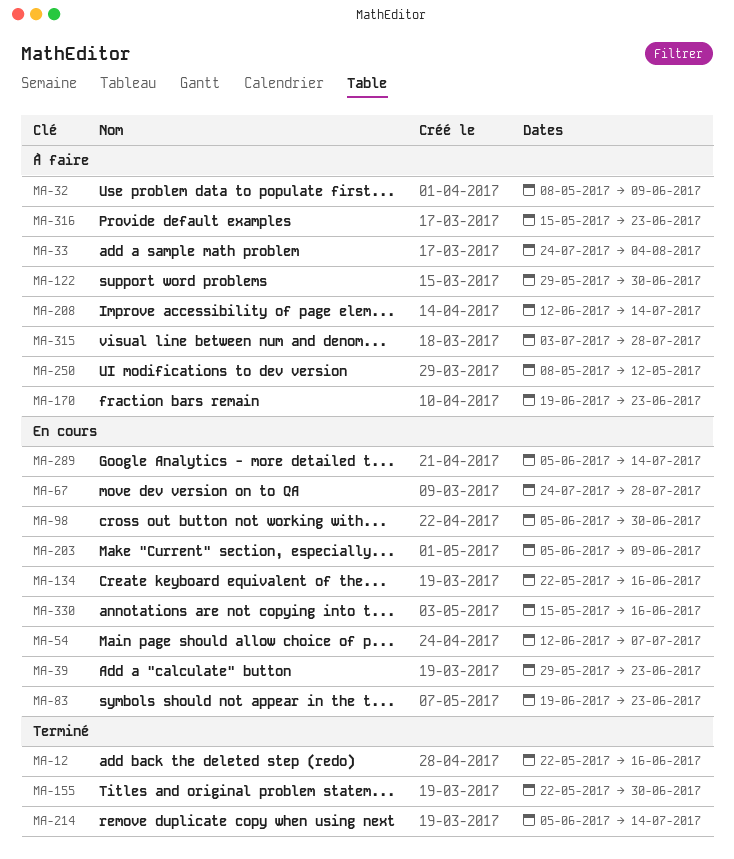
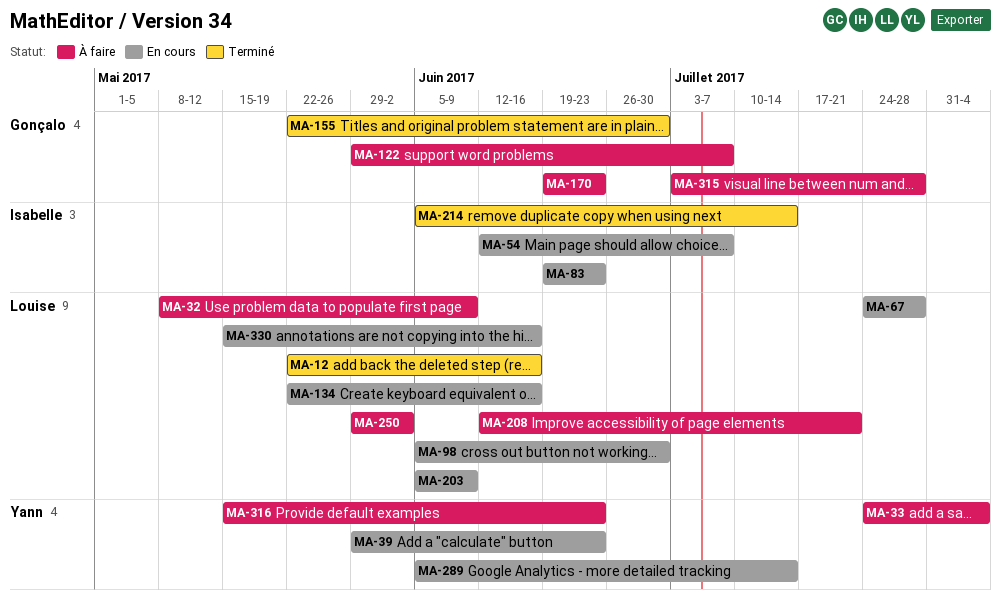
MA-122, due: Jun 30 -> Jul 7
MA-208, due: Jul 14 -> Jul 21
MA-250, start: May 8 -> May 29
MA-250, due: May 12 -> Jun 2

